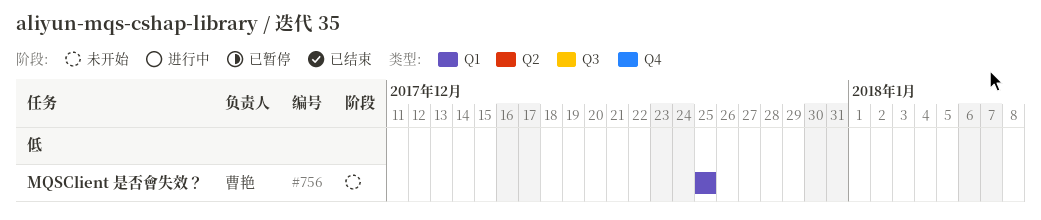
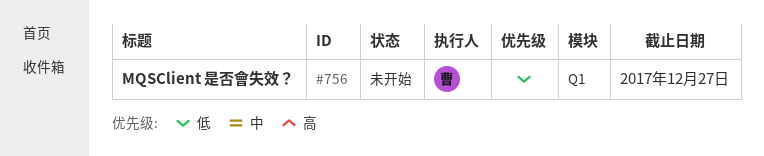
#756, due: Dec 25 -> Dec 27

